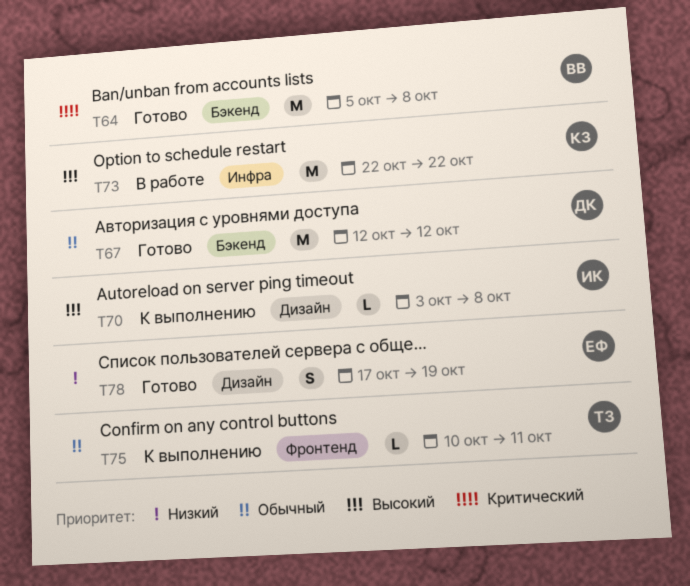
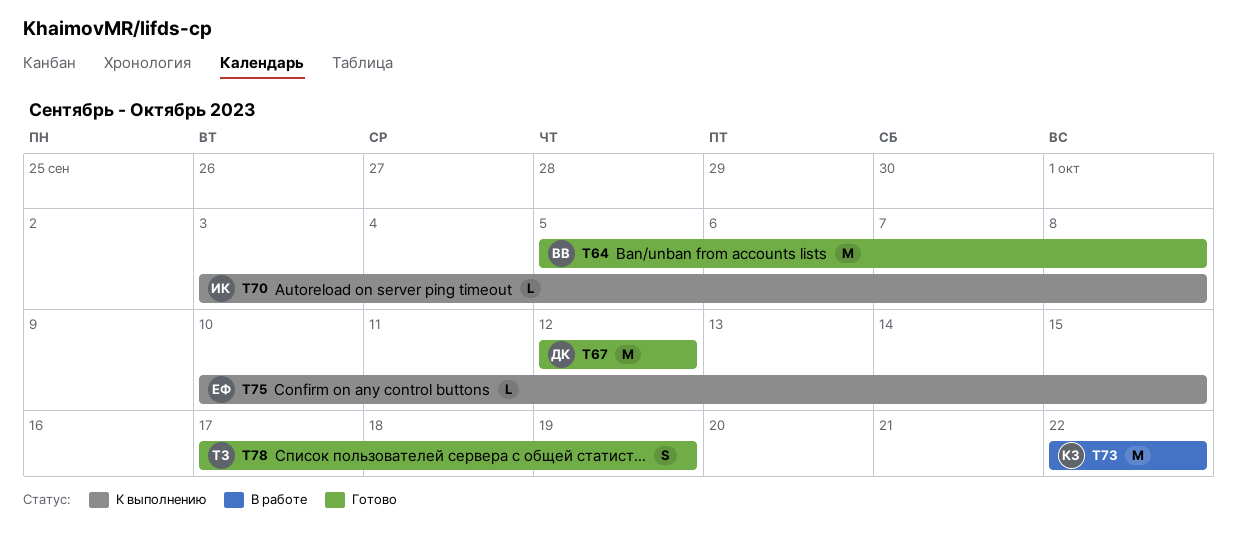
T75, owner: ТЗ -> ЕФ
T75, due: Oct 11 -> Oct 15
T78, owner: ЕФ -> ТЗ

